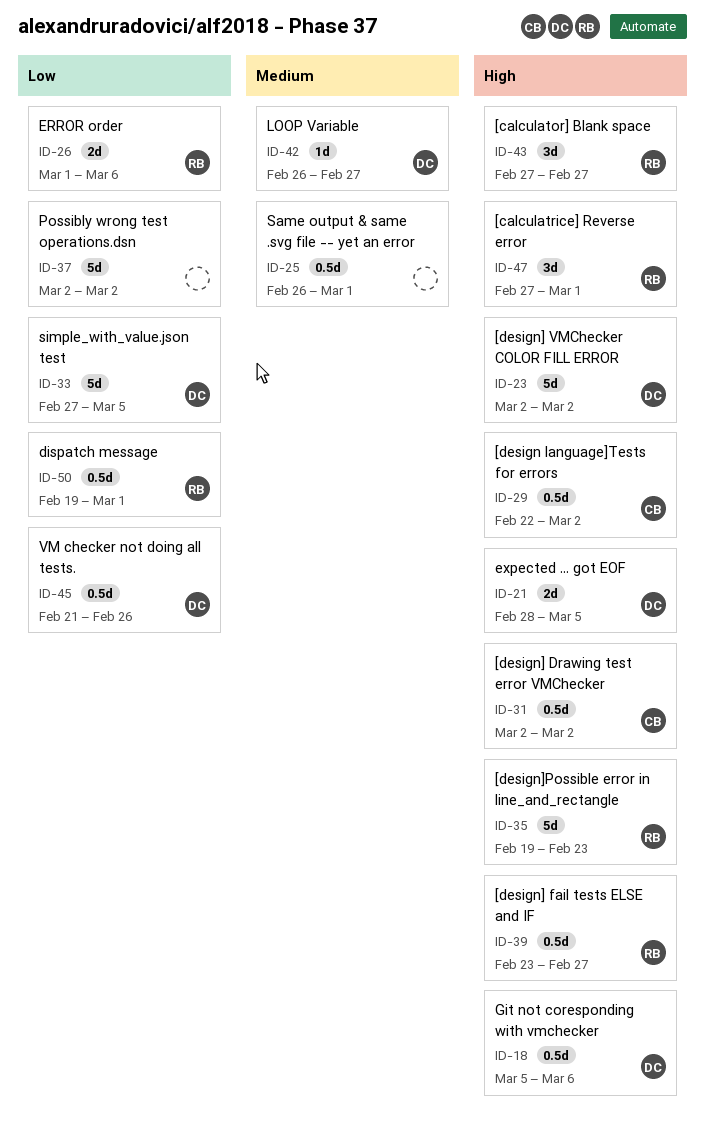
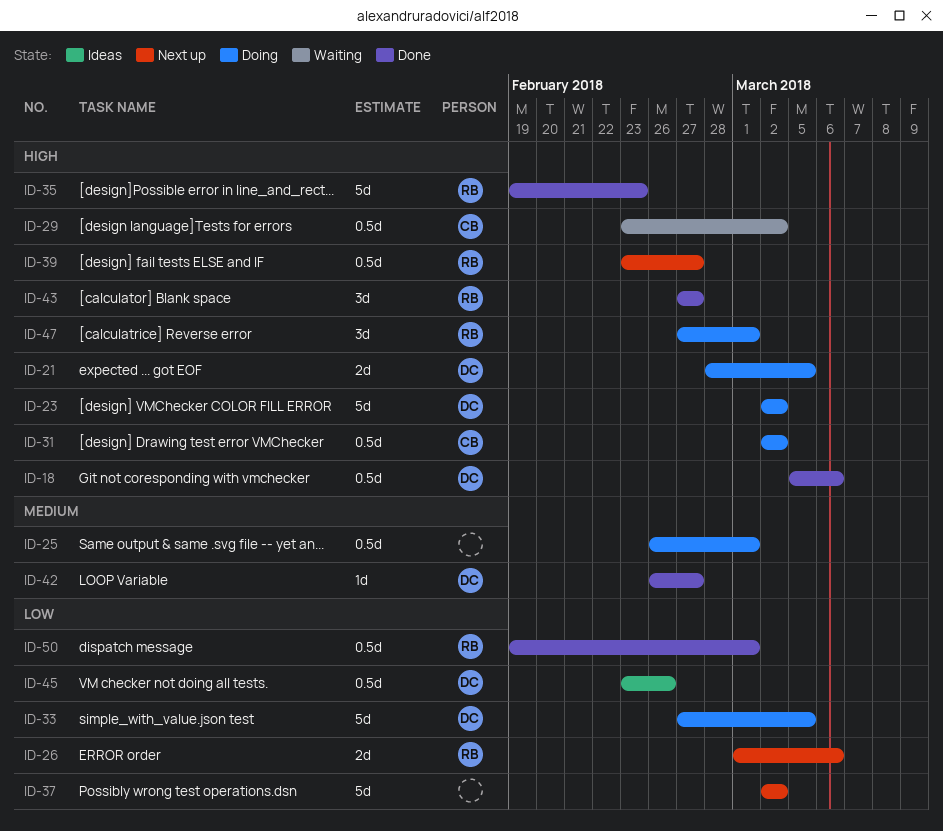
ID-29, start: Feb 22 -> Feb 23
ID-45, start: Feb 21 -> Feb 23

